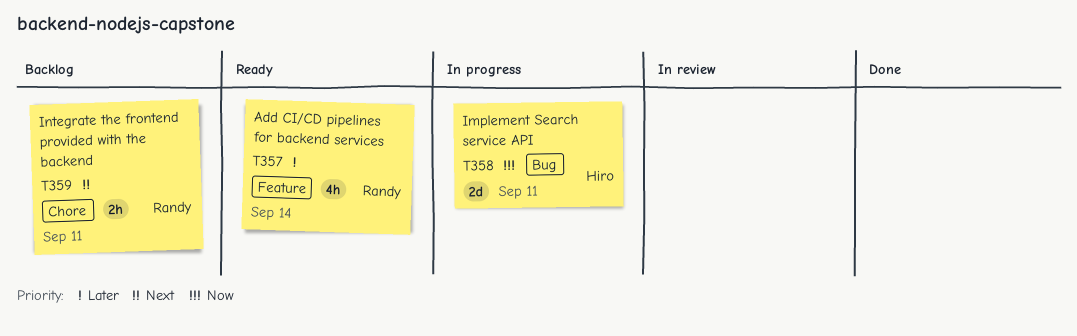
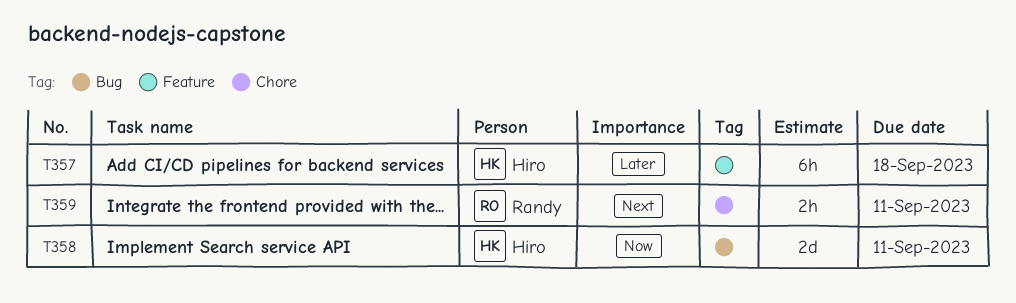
T357, owner: Randy -> Hiro
T357, estimate: 4h -> 6h
T357, due: Sep 14 -> Sep 18

